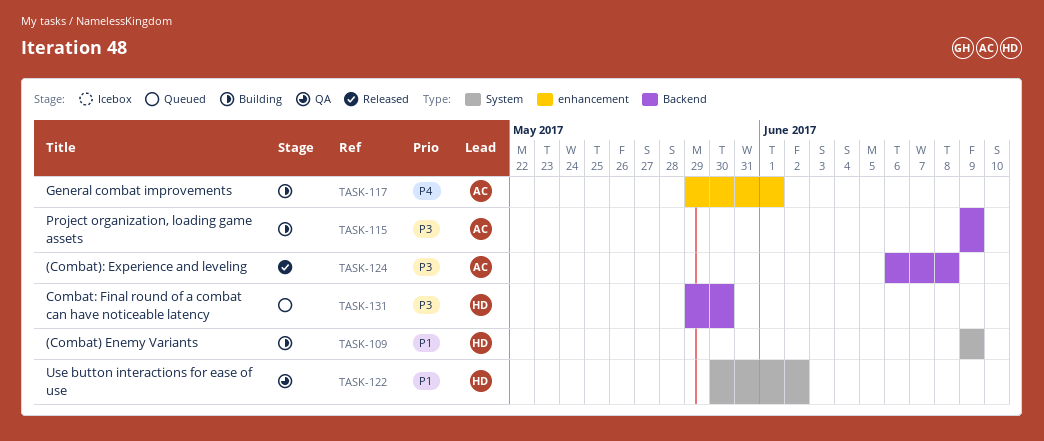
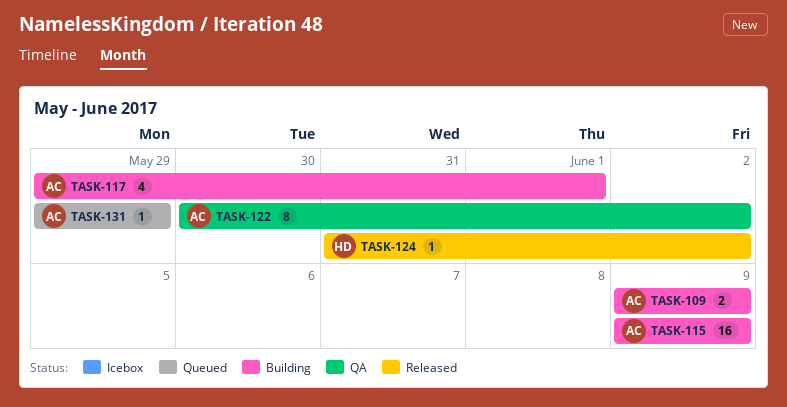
TASK-109, owner: HD -> AC
TASK-122, owner: HD -> AC
TASK-124, owner: AC -> HD
TASK-124, start: Jun 6 -> May 31
TASK-124, due: Jun 8 -> Jun 2
TASK-131, owner: HD -> AC
TASK-131, due: May 30 -> May 29

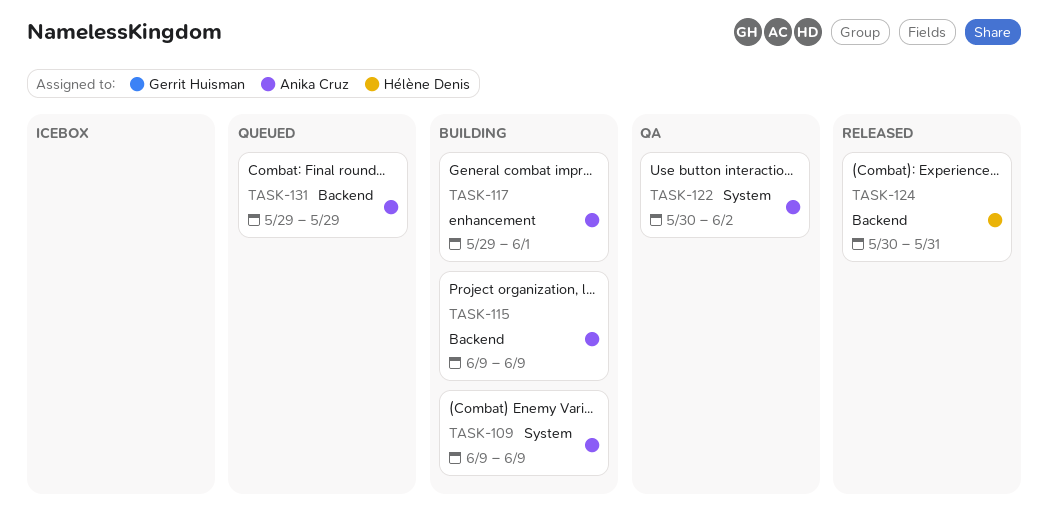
TASK-124, start: May 31 -> May 30
TASK-124, due: Jun 2 -> May 31

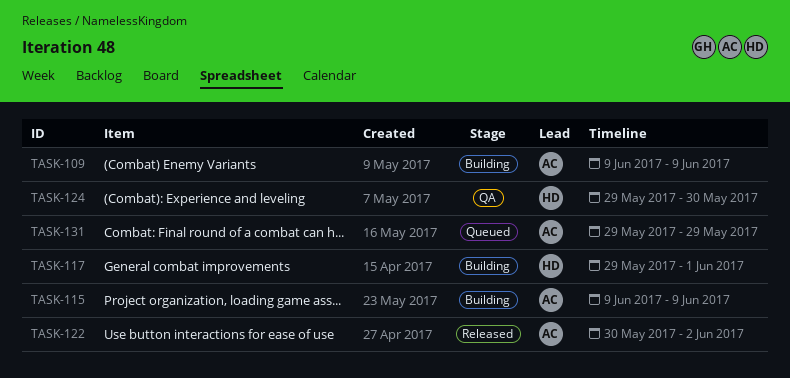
TASK-117, owner: Anika Cruz -> Hélène Denis
TASK-122, status: QA -> Released
TASK-124, status: Released -> QA
TASK-124, start: May 30 -> May 29
TASK-124, due: May 31 -> May 30

